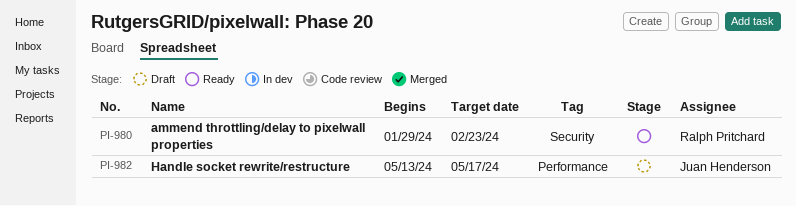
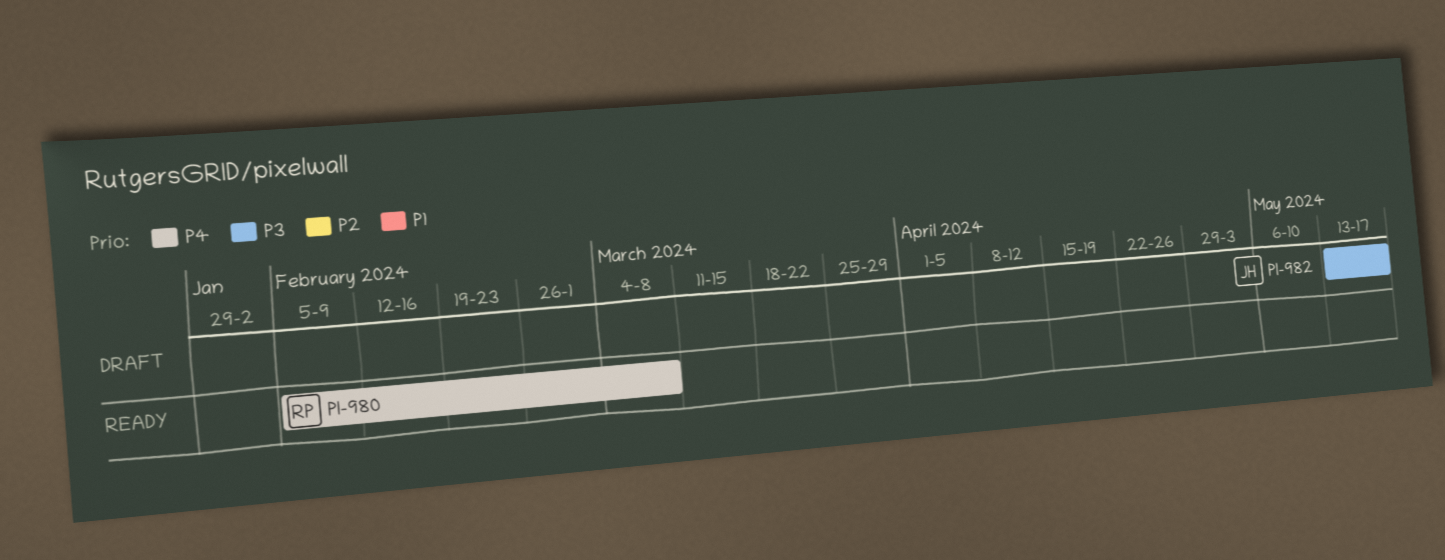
PI-980, start: Jan 29 -> Feb 5
PI-980, due: Feb 23 -> Mar 8

